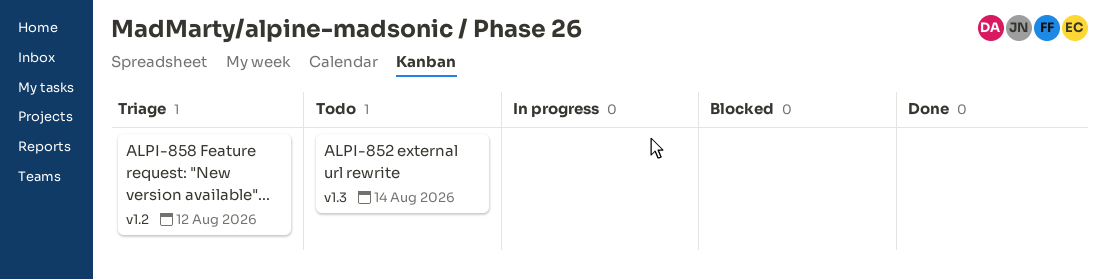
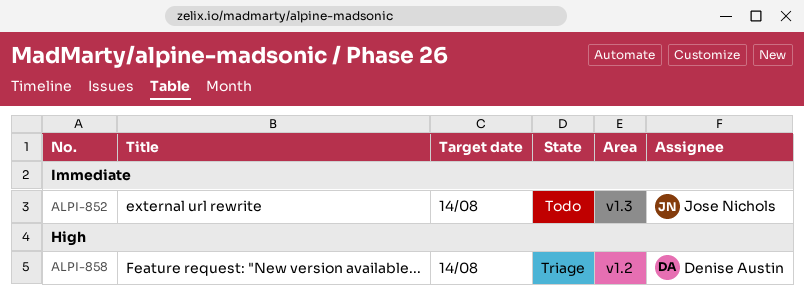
ALPI-858, due: Aug 12 -> Aug 14

